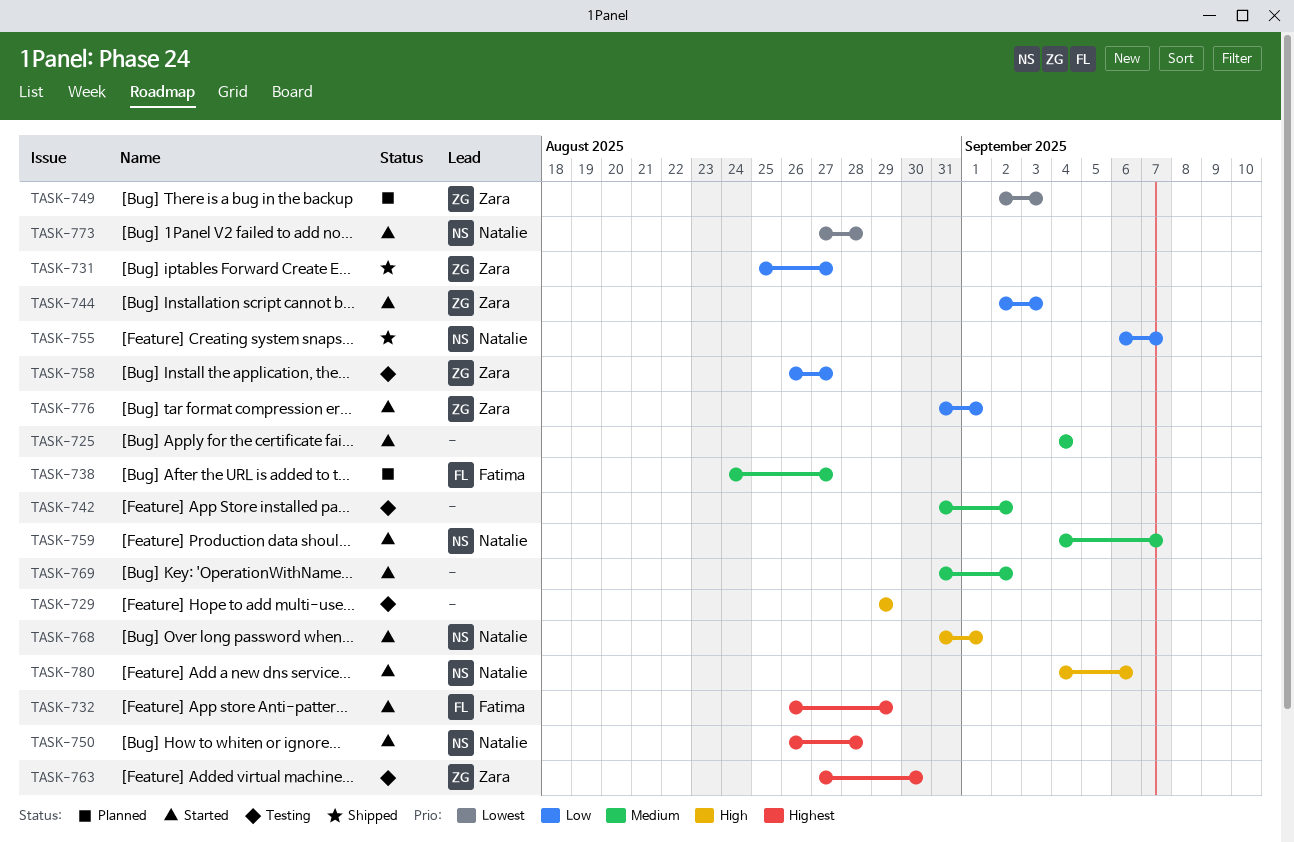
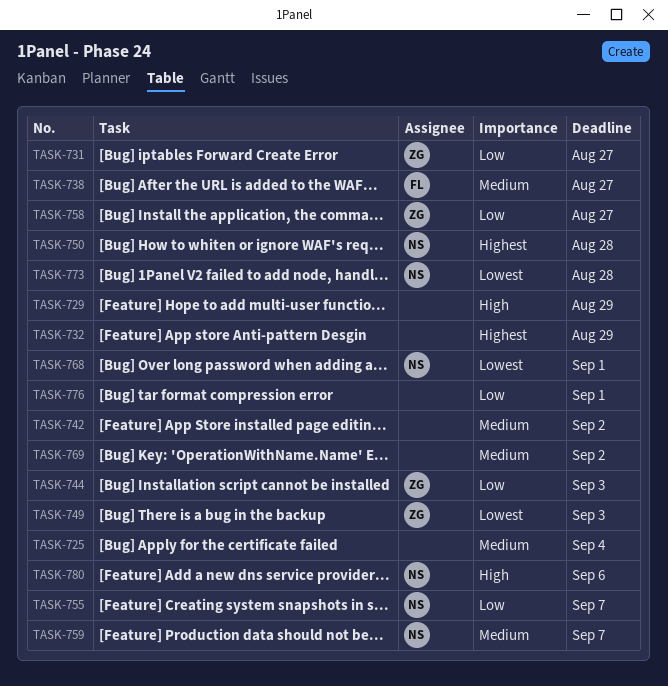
TASK-732, owner: Fatima -> none
TASK-763: present -> none
TASK-768, priority: High -> Lowest
TASK-776, owner: Zara -> none

